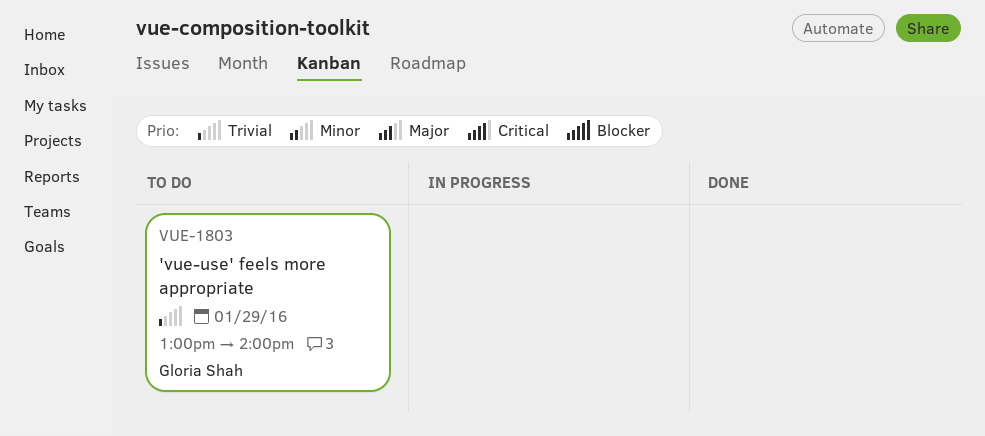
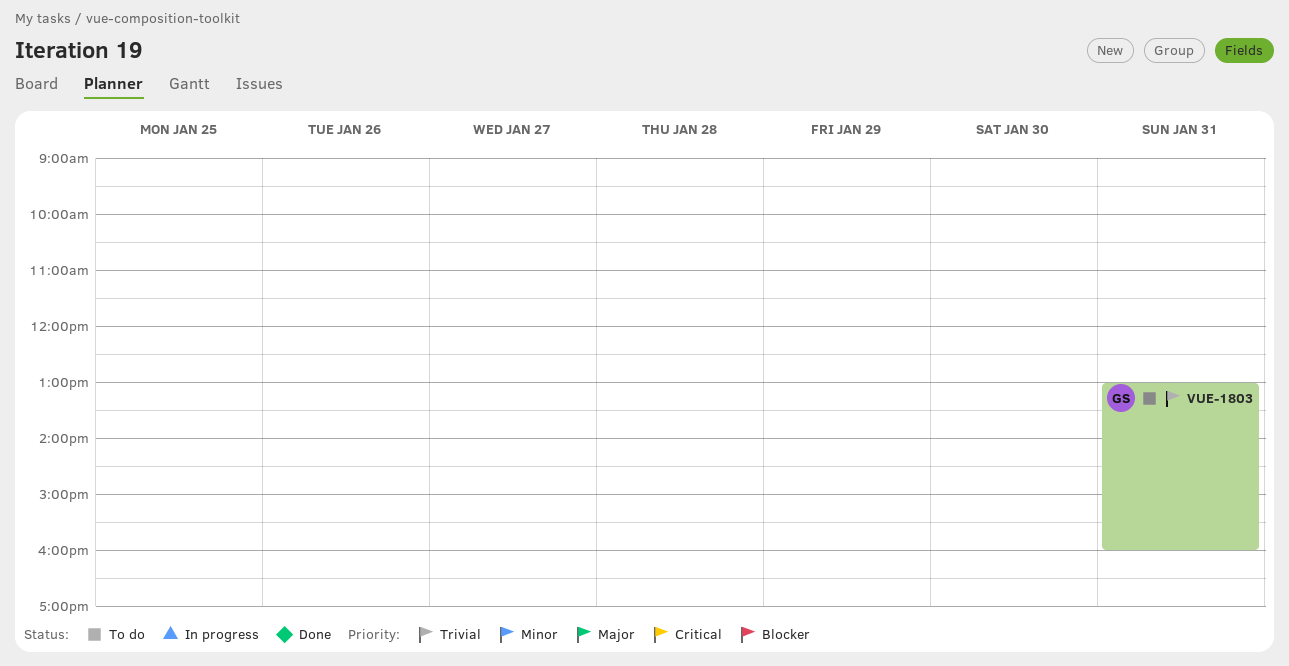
VUE-1803, day: Jan 29 -> Jan 31
VUE-1803, ends: 14:00 -> 16:00

